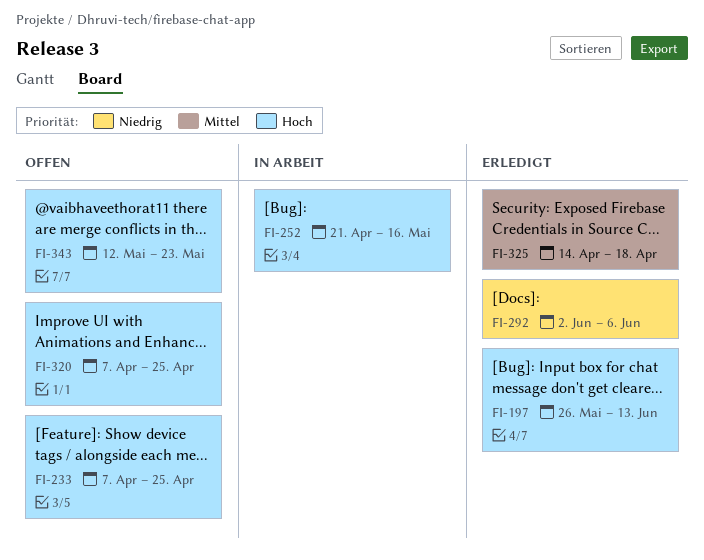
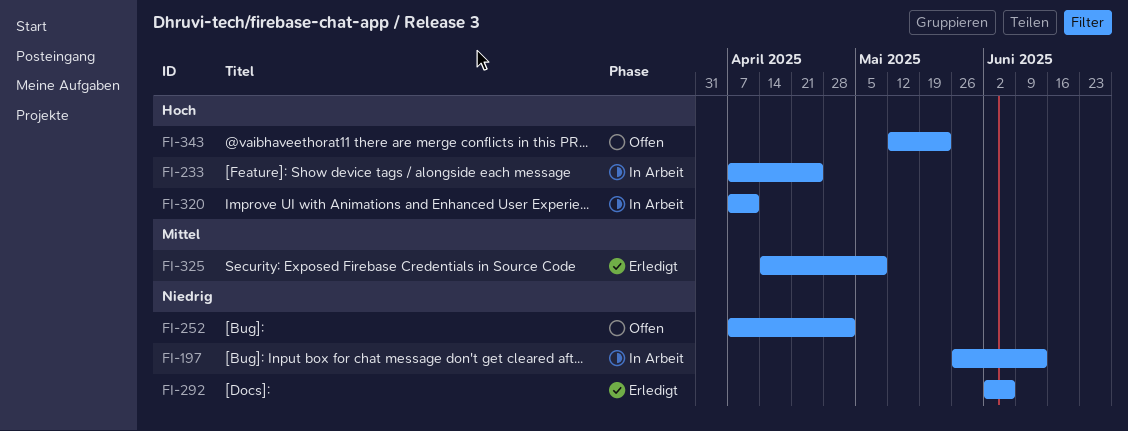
FI-197, status: Erledigt -> In Arbeit
FI-197, priority: Hoch -> Niedrig
FI-233, status: Offen -> In Arbeit
FI-252, status: In Arbeit -> Offen
FI-252, priority: Hoch -> Niedrig
FI-252, start: Apr 21 -> Apr 7
FI-252, due: May 16 -> May 2
FI-320, status: Offen -> In Arbeit
FI-320, due: Apr 25 -> Apr 11
FI-325, due: Apr 18 -> May 9

